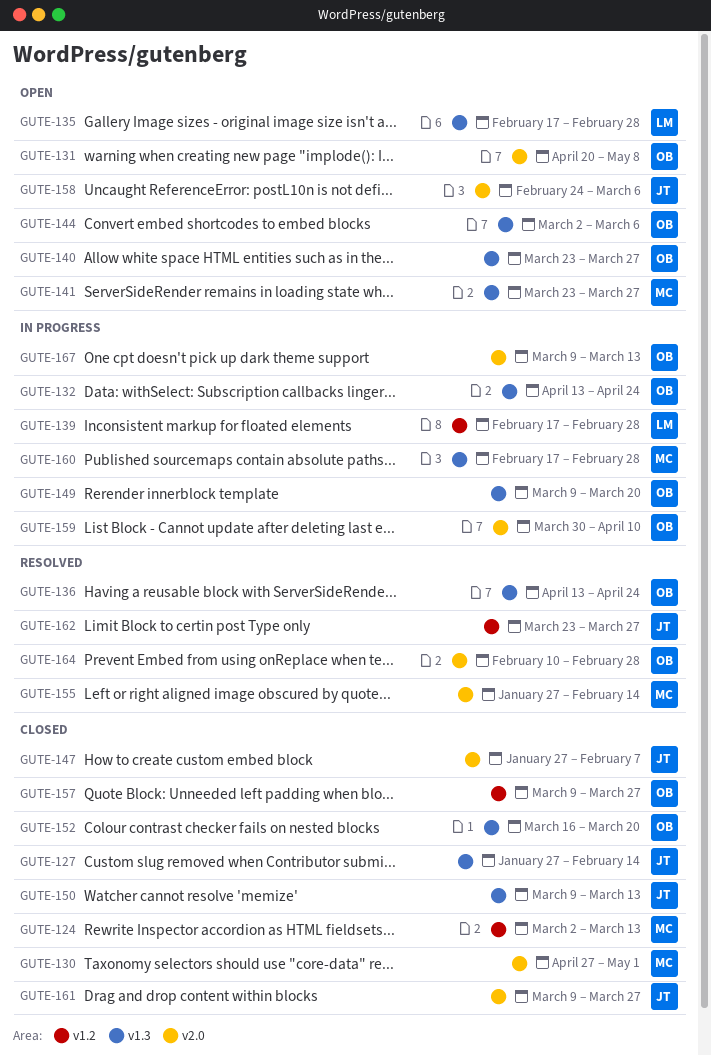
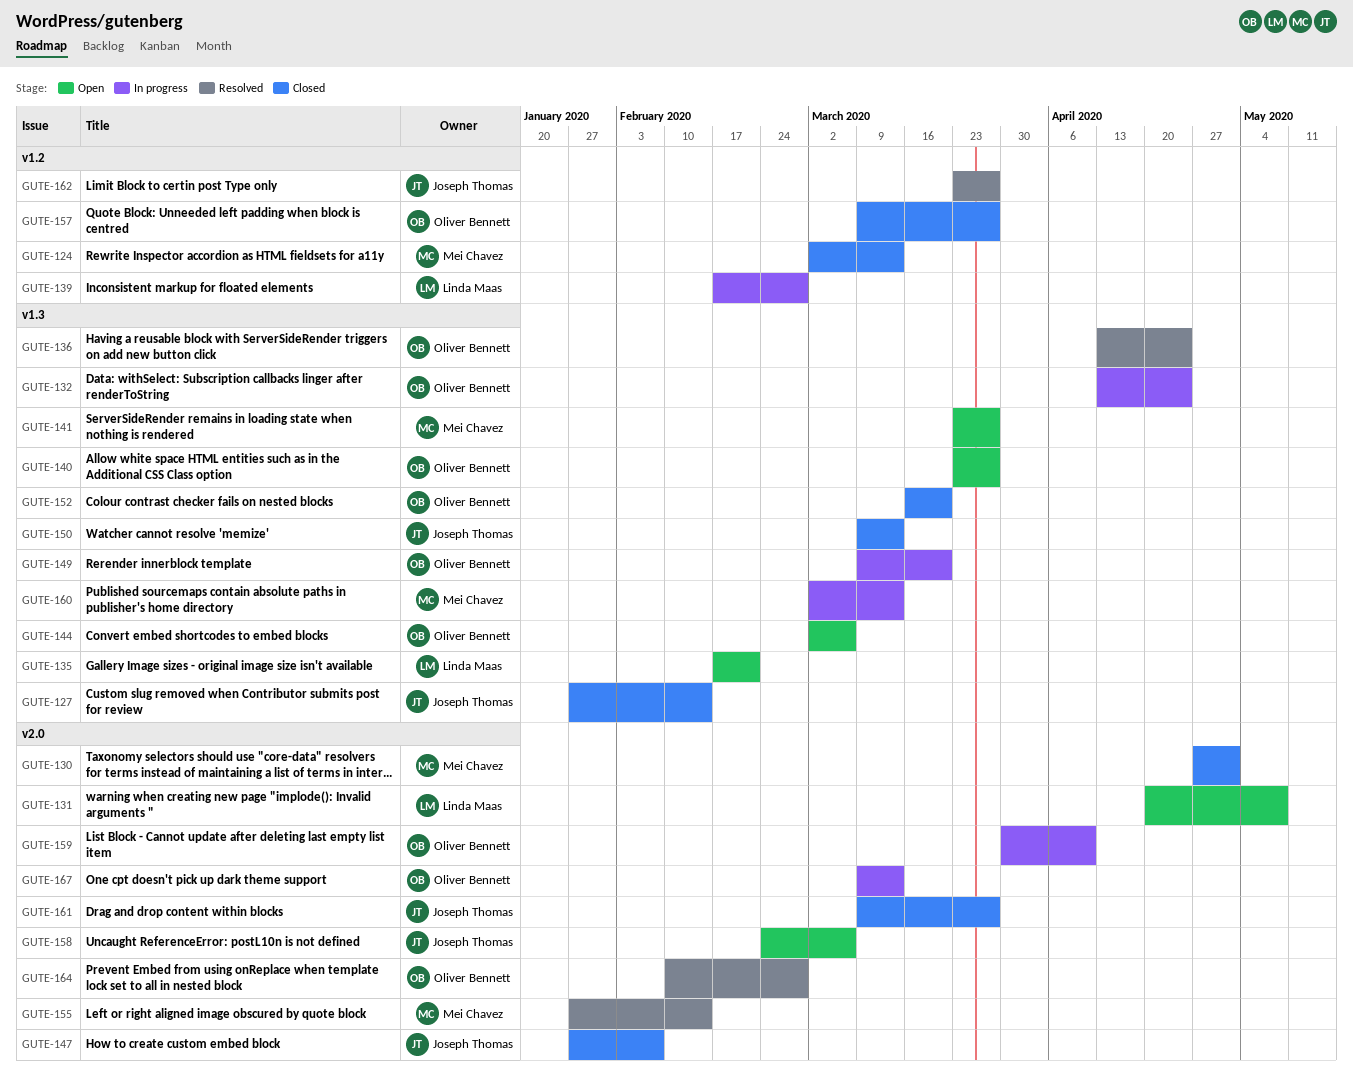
GUTE-131, owner: Oliver Bennett -> Linda Maas
GUTE-135, due: Feb 28 -> Feb 21
GUTE-160, start: Feb 17 -> Mar 2
GUTE-160, due: Feb 28 -> Mar 13

